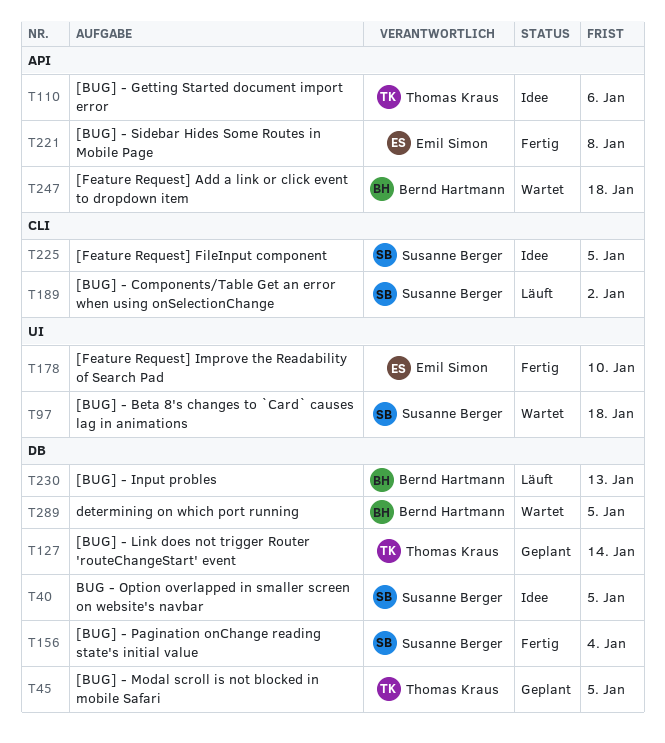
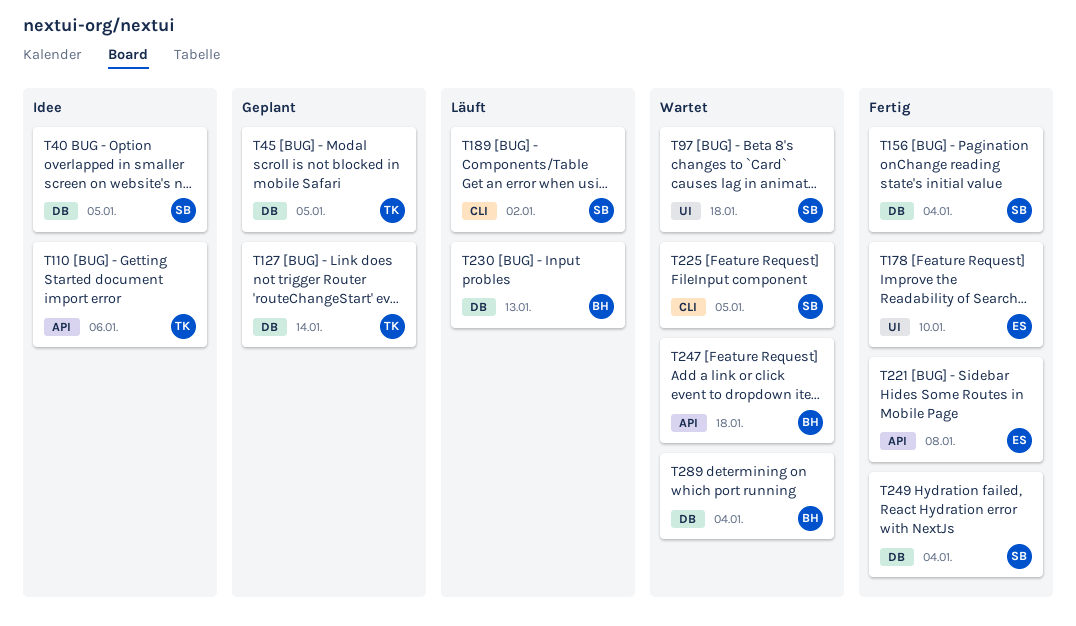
T225, status: Idee -> Wartet
T249: none -> present
T289, due: Jan 5 -> Jan 4

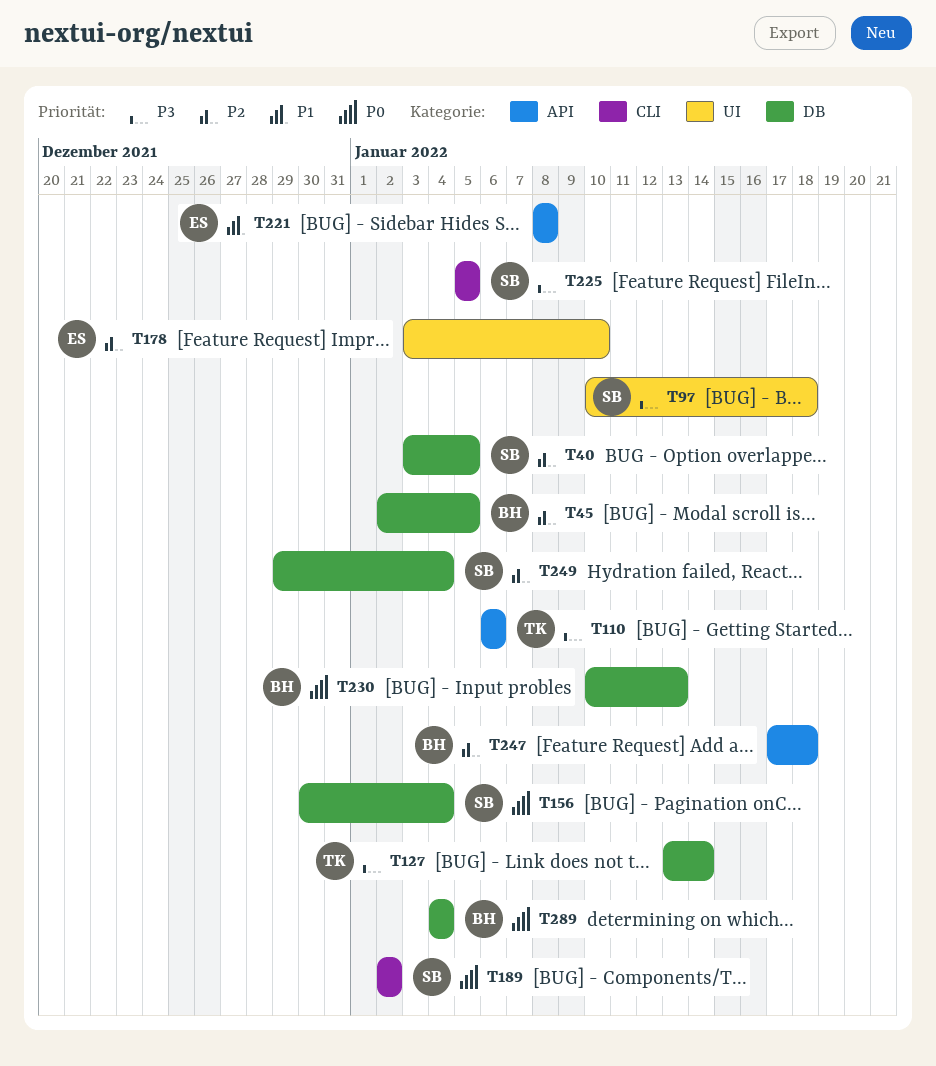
T45, owner: TK -> BH

